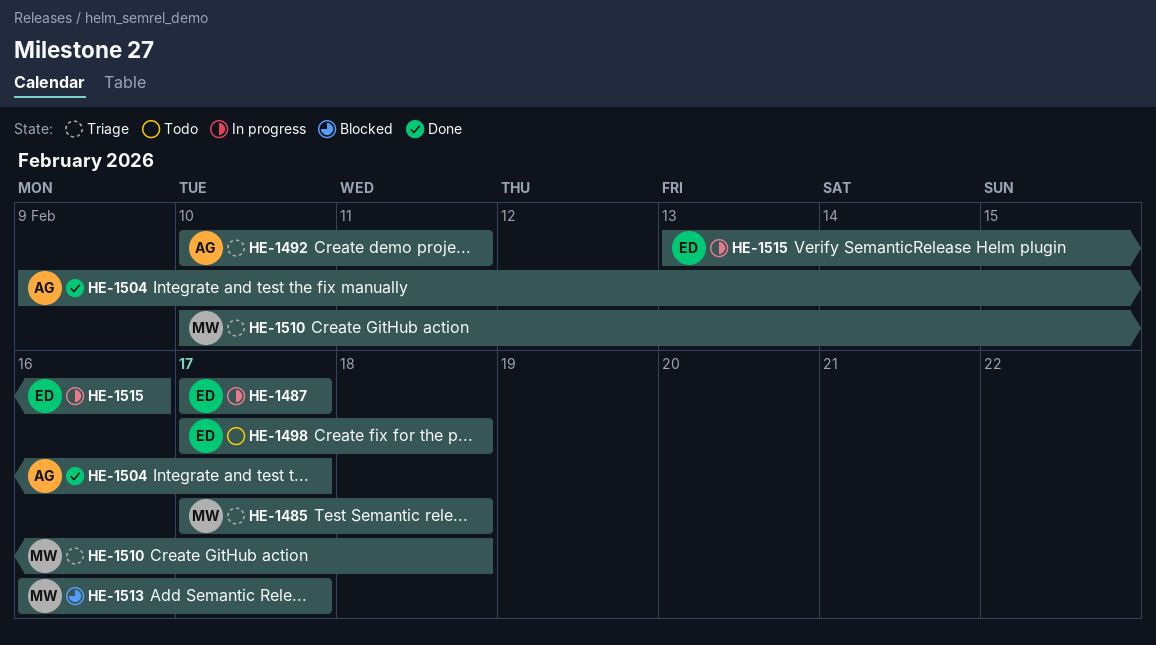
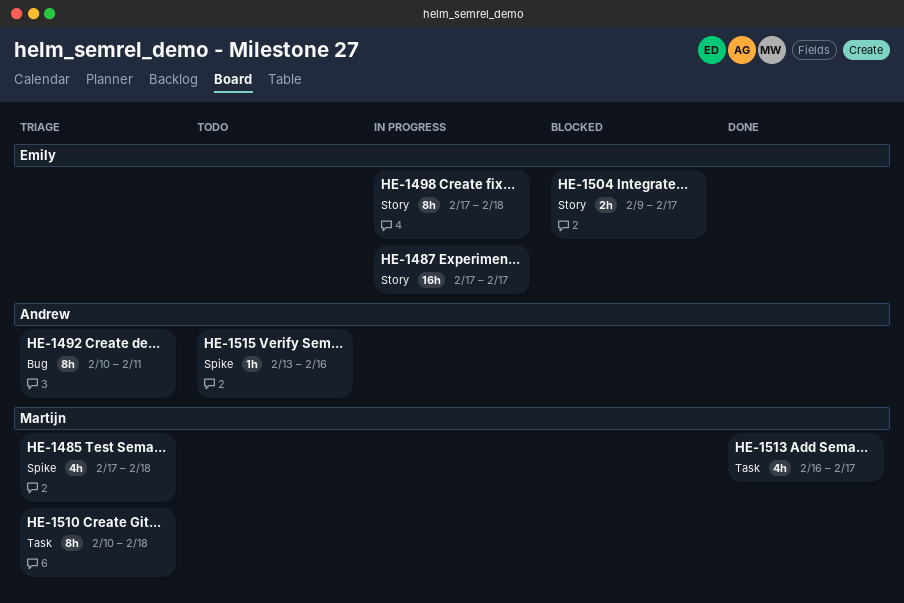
HE-1498, status: Todo -> In progress
HE-1504, status: Done -> Blocked
HE-1504, owner: Andrew -> Emily
HE-1513, status: Blocked -> Done
HE-1515, status: In progress -> Todo
HE-1515, owner: Emily -> Andrew

